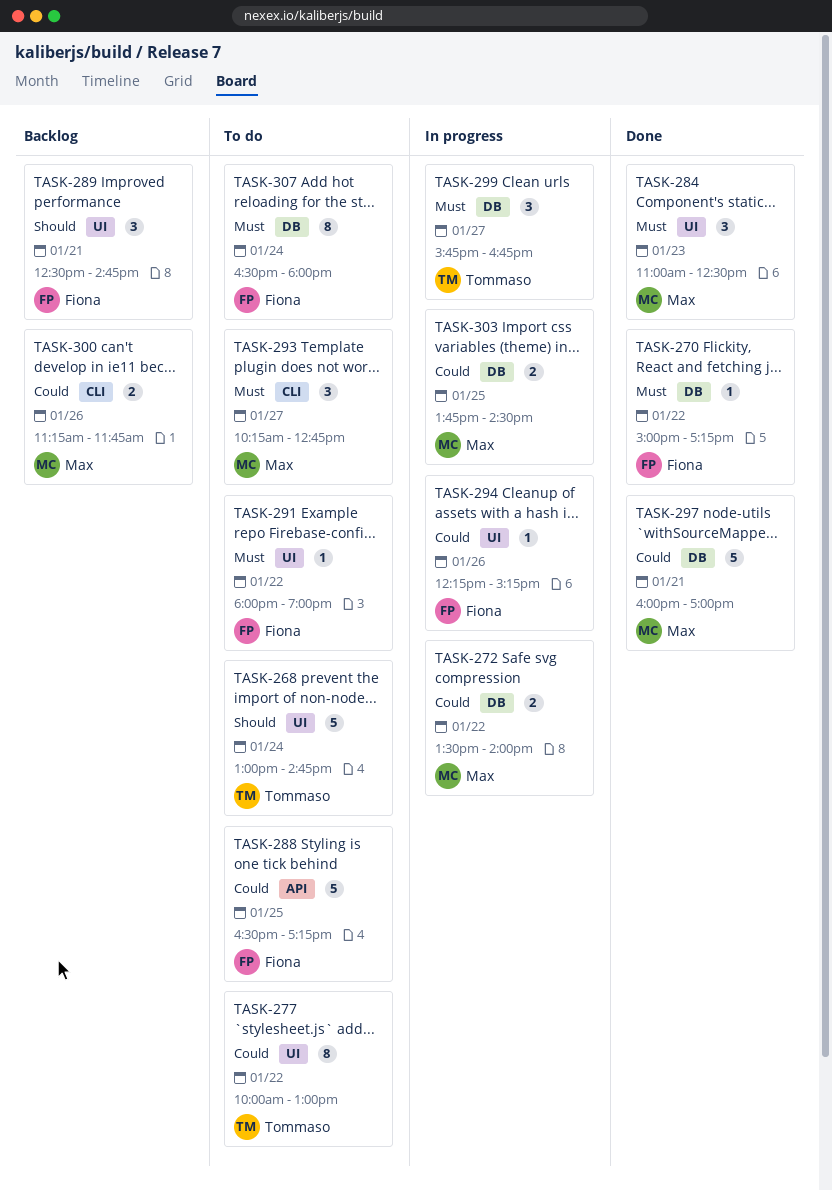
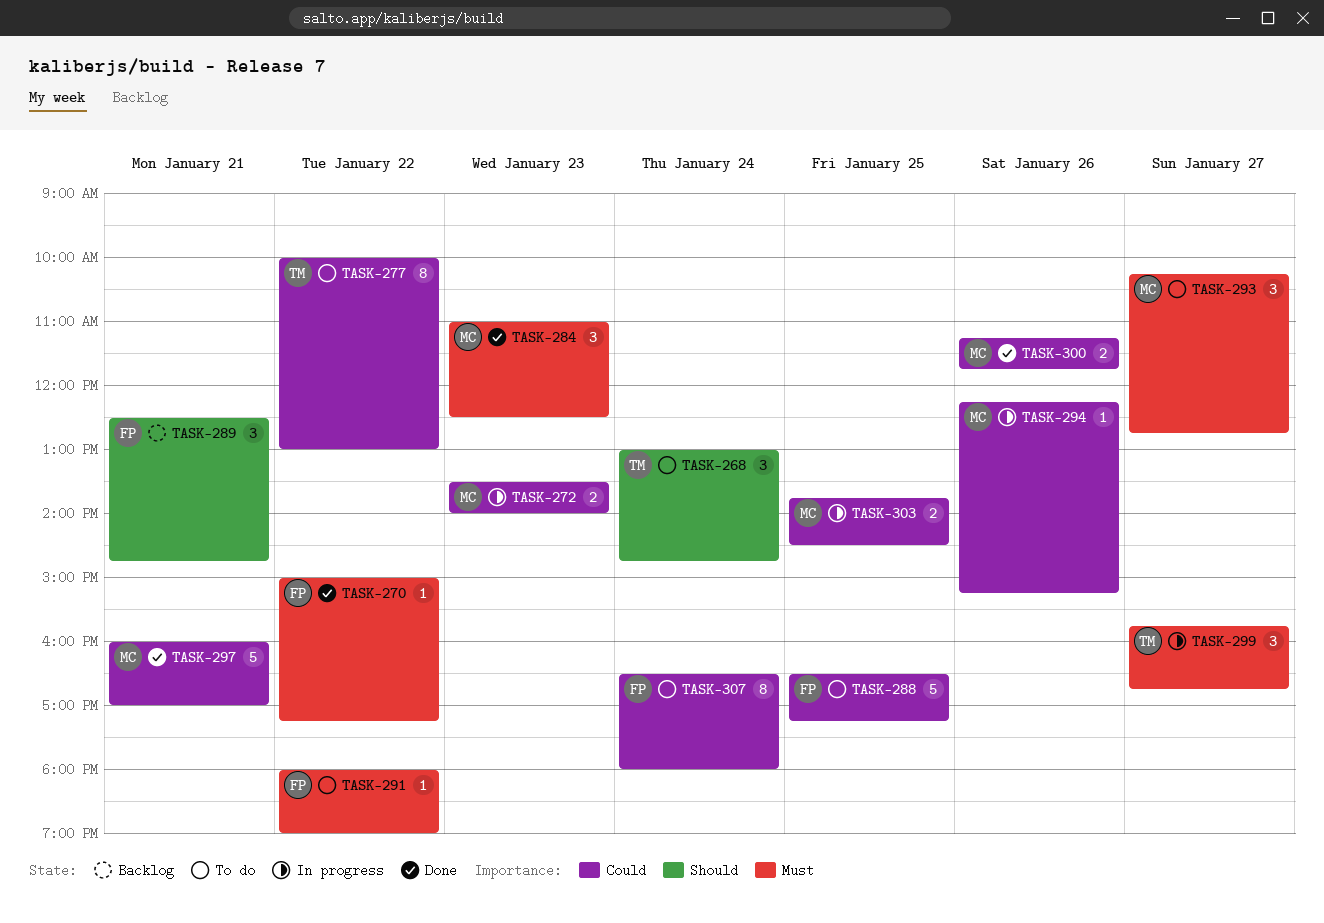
TASK-268, estimate: 5 -> 3
TASK-272, day: Jan 22 -> Jan 23
TASK-294, owner: Fiona -> Max
TASK-300, status: Backlog -> Done
TASK-307, priority: Must -> Could

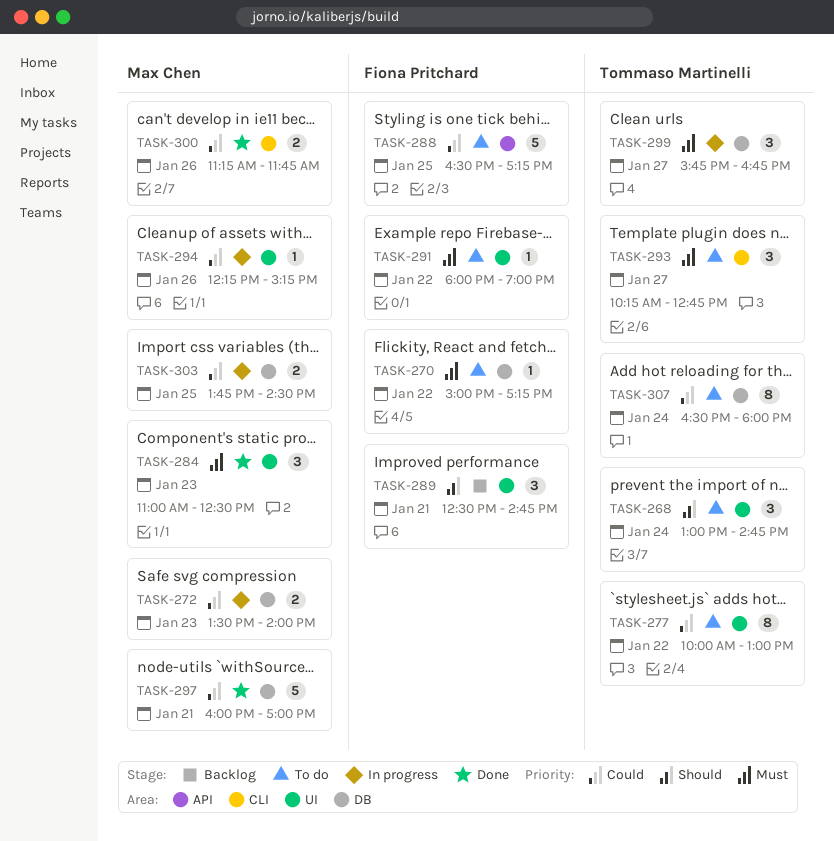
TASK-270, status: Done -> To do
TASK-293, owner: Max Chen -> Tommaso Martinelli
TASK-307, owner: Fiona Pritchard -> Tommaso Martinelli

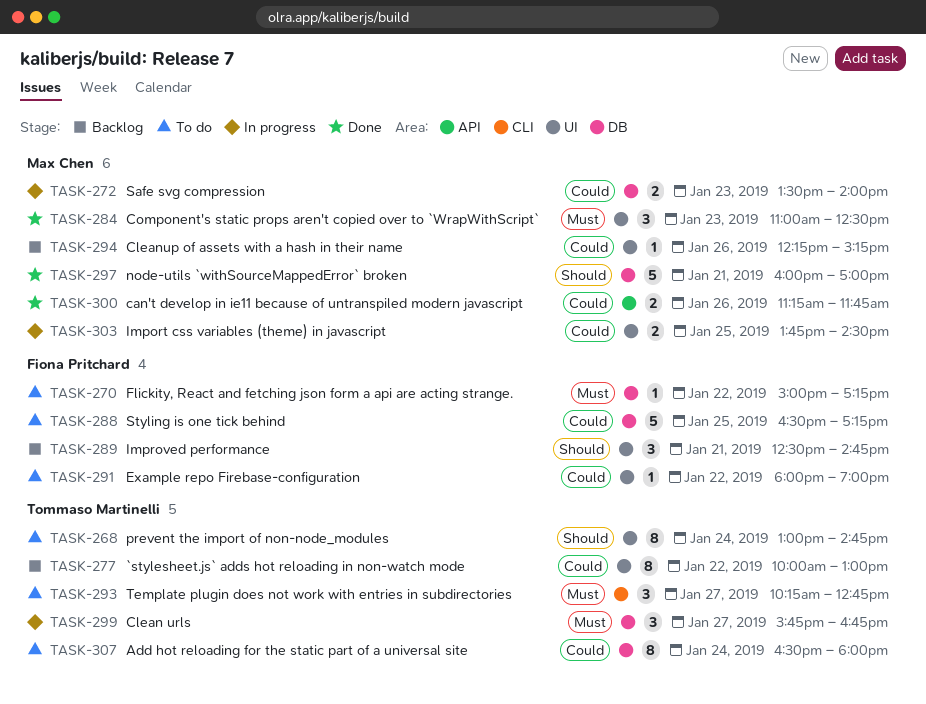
TASK-268, estimate: 3 -> 8
TASK-277, status: To do -> Backlog
TASK-288, label: API -> DB
TASK-291, priority: Must -> Could
TASK-294, status: In progress -> Backlog
TASK-297, priority: Could -> Should
TASK-300, label: CLI -> API
TASK-303, label: DB -> UI

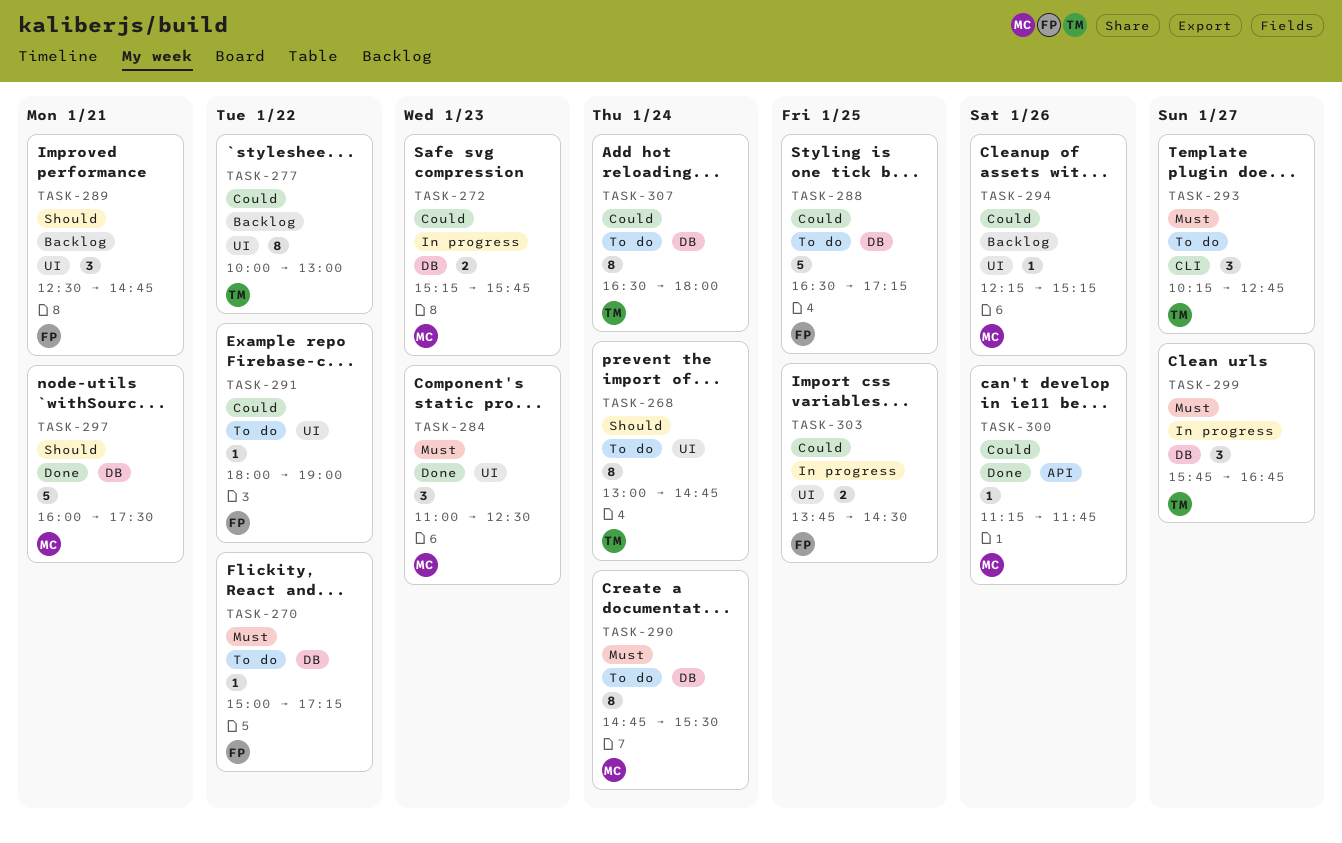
TASK-272, begins: 13:30 -> 15:15
TASK-272, ends: 14:00 -> 15:45
TASK-290: none -> present
TASK-297, ends: 17:00 -> 17:30
TASK-300, estimate: 2 -> 1
TASK-303, owner: Max Chen -> Fiona Pritchard

